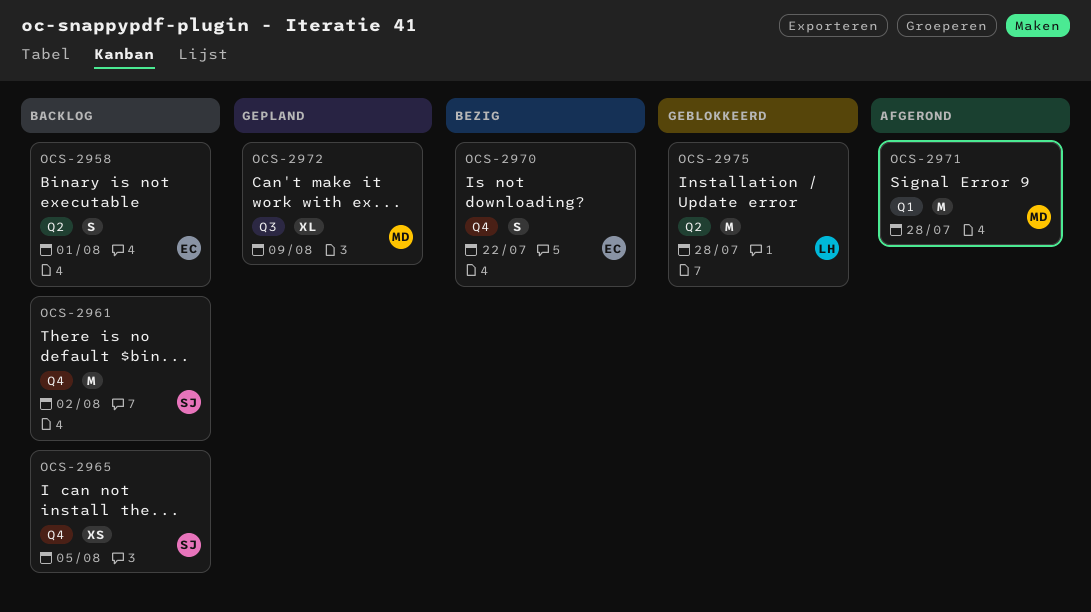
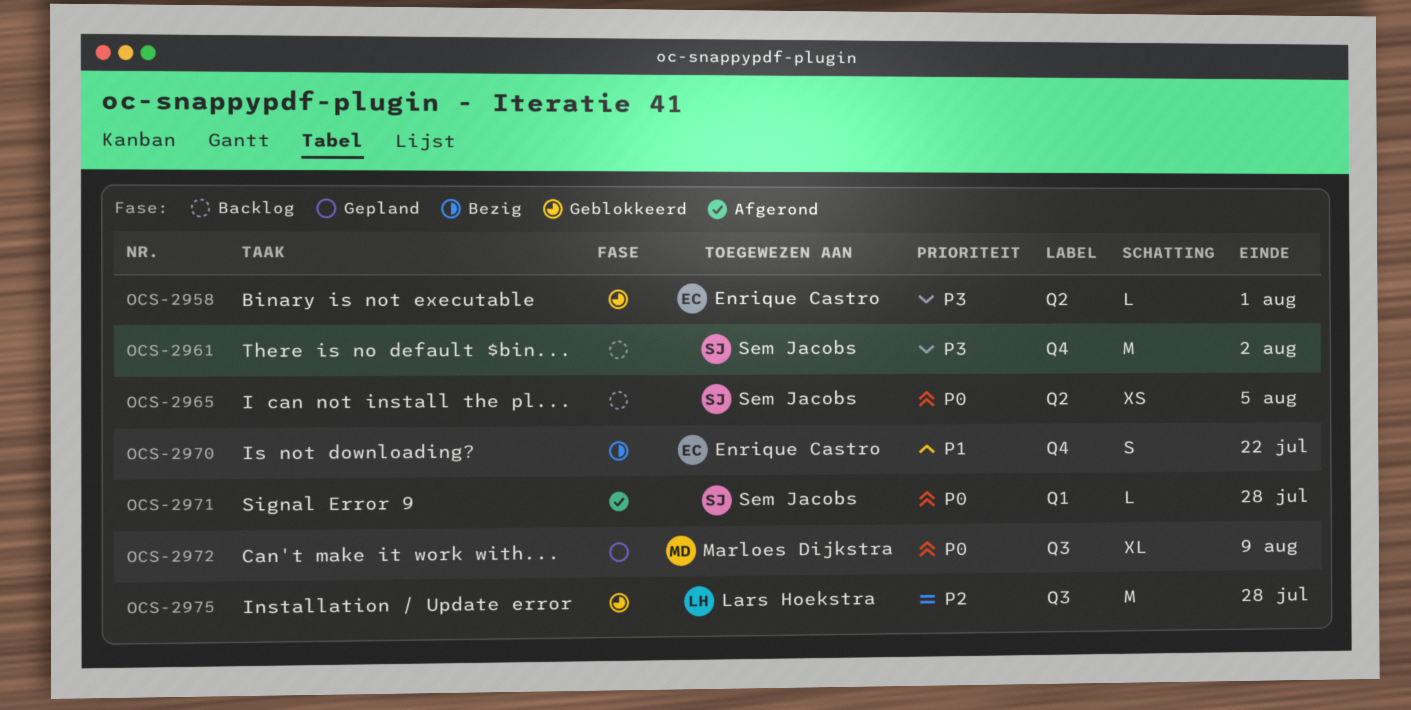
OCS-2958, status: Backlog -> Geblokkeerd
OCS-2958, estimate: S -> L
OCS-2965, label: Q4 -> Q2
OCS-2971, owner: Marloes Dijkstra -> Sem Jacobs
OCS-2971, estimate: M -> L
OCS-2975, label: Q2 -> Q3

